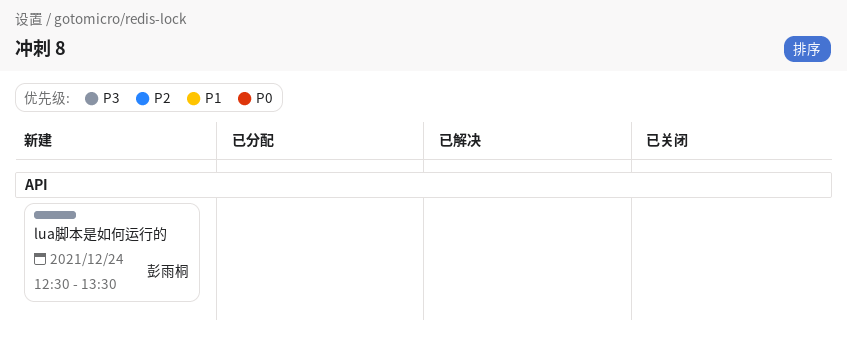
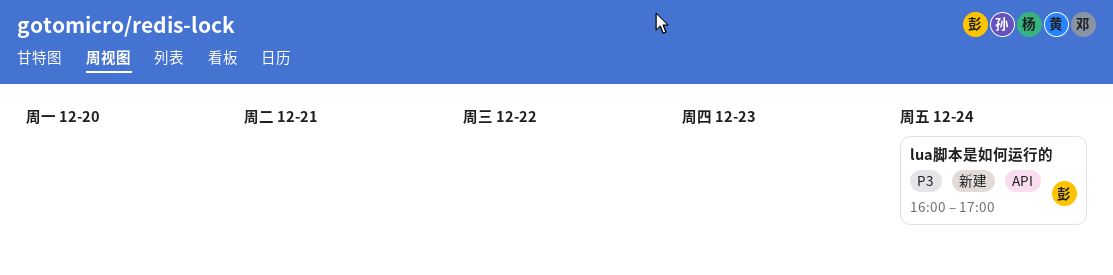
lua脚本是如何运行的, begins: 12:30 -> 16:00
lua脚本是如何运行的, ends: 13:30 -> 17:00

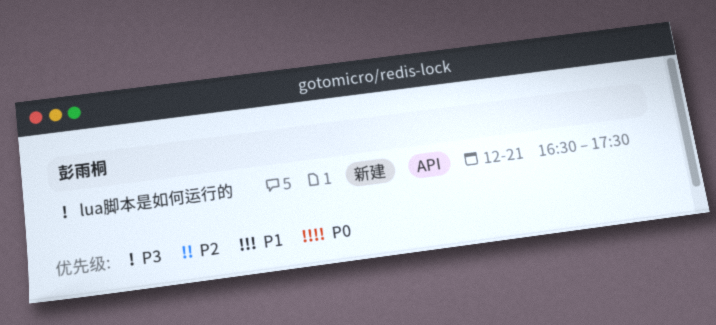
lua脚本是如何运行的, day: Dec 24 -> Dec 21
lua脚本是如何运行的, begins: 16:00 -> 16:30
lua脚本是如何运行的, ends: 17:00 -> 17:30

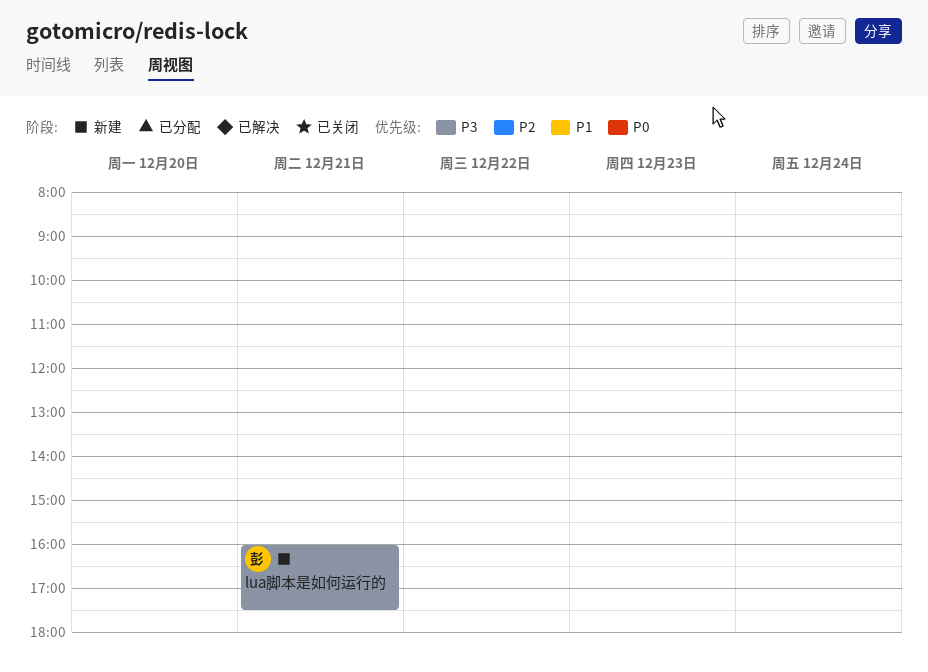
lua脚本是如何运行的, begins: 16:30 -> 16:00

